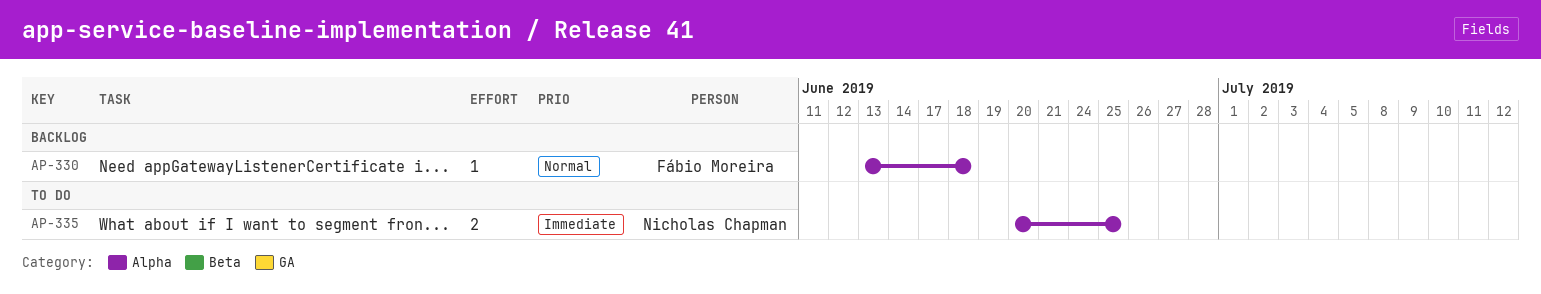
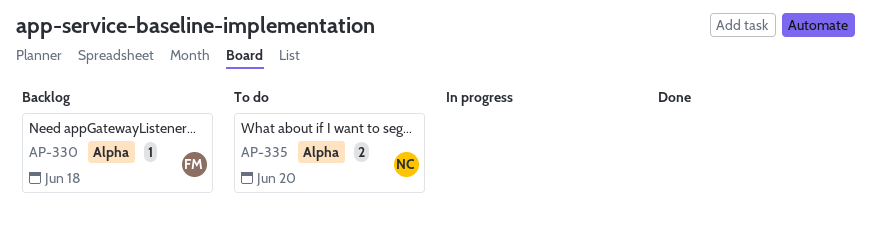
AP-335, due: Jun 25 -> Jun 20

